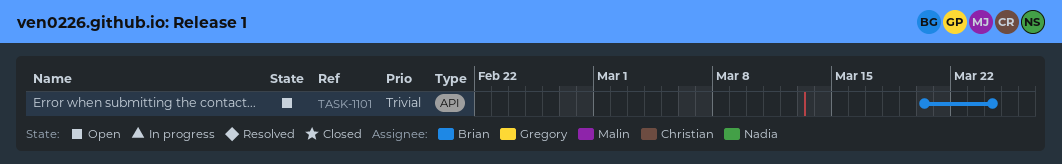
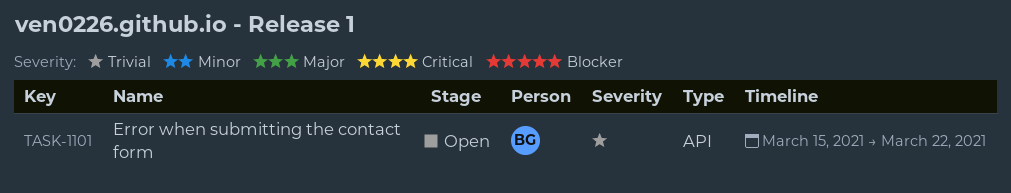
TASK-1101, start: Mar 20 -> Mar 15
TASK-1101, due: Mar 24 -> Mar 22

